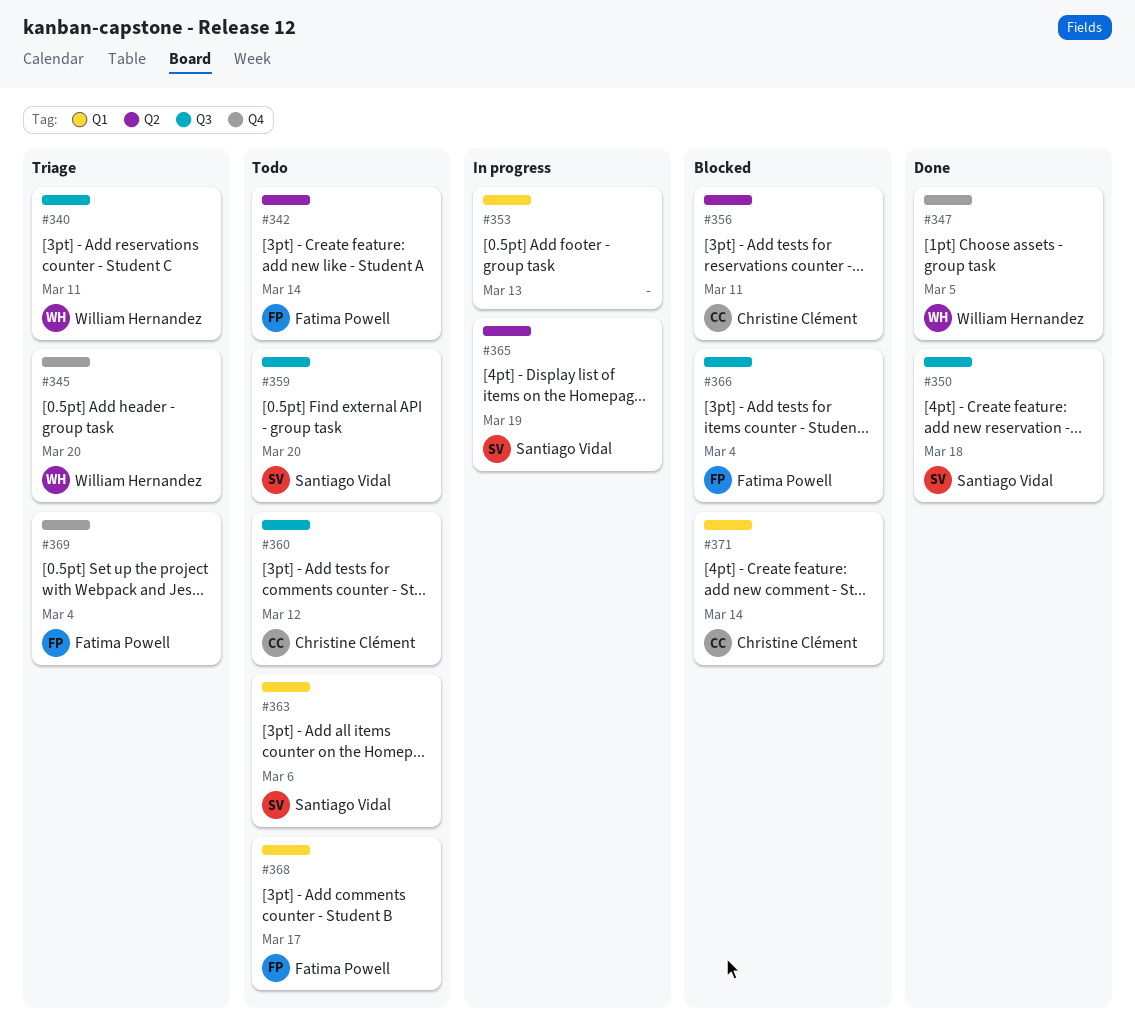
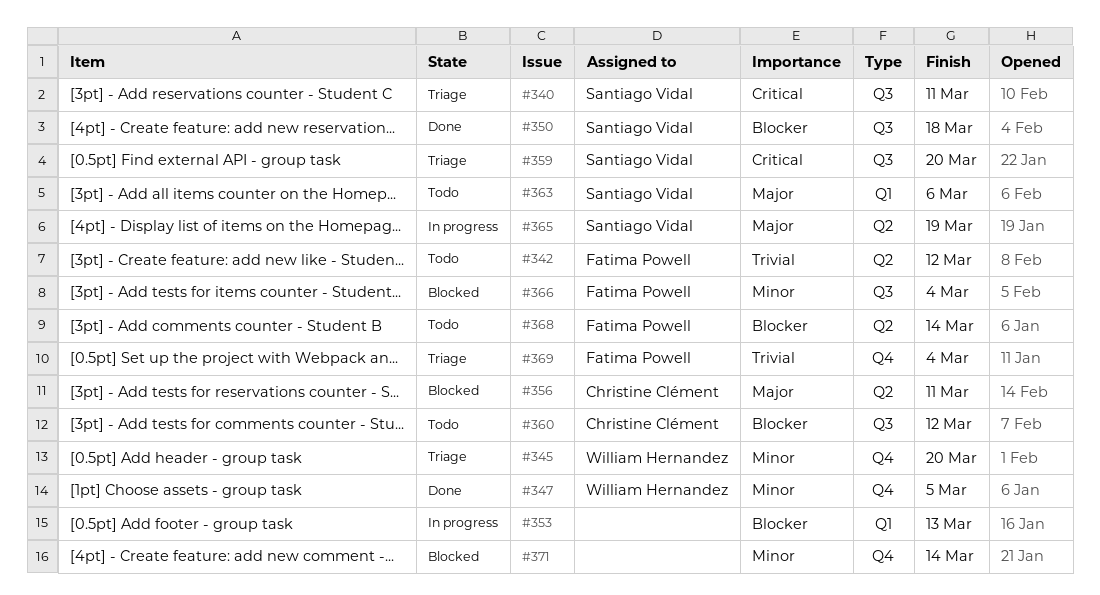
#340, owner: William Hernandez -> Santiago Vidal
#342, due: Mar 14 -> Mar 12
#359, status: Todo -> Triage
#368, label: Q1 -> Q2
#368, due: Mar 17 -> Mar 14
#371, owner: Christine Clément -> none
#371, label: Q1 -> Q4

